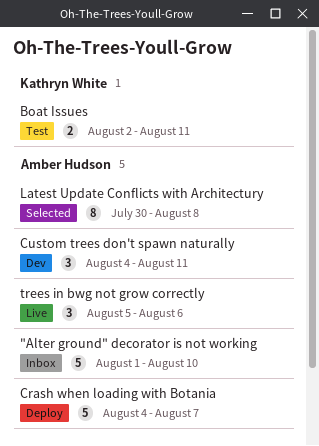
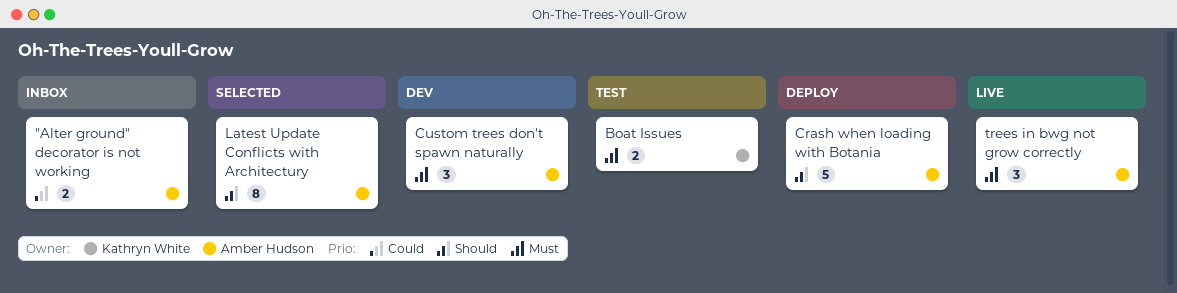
"Alter ground" decorator is not working, estimate: 5 -> 2

